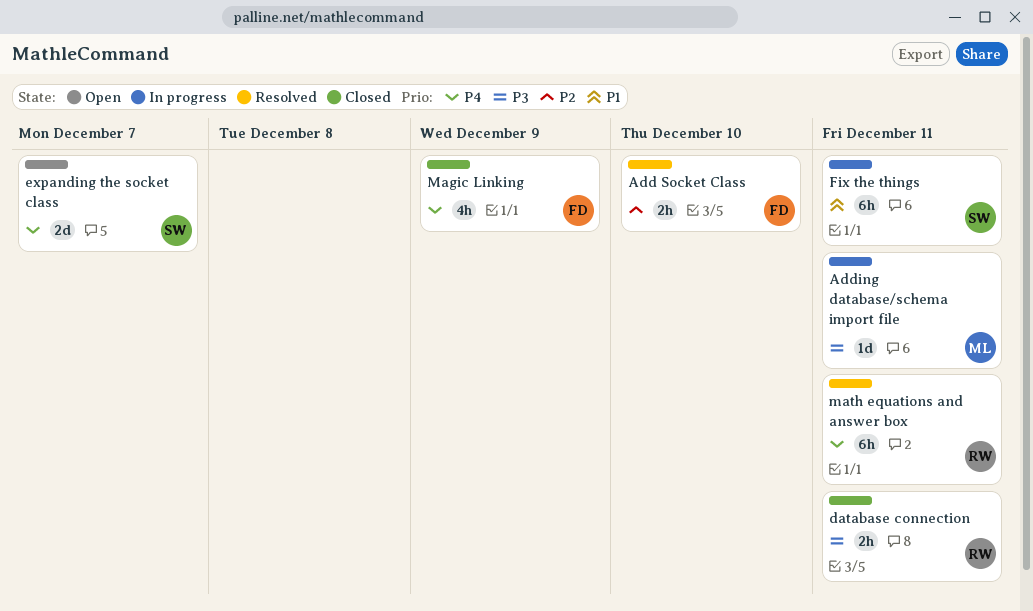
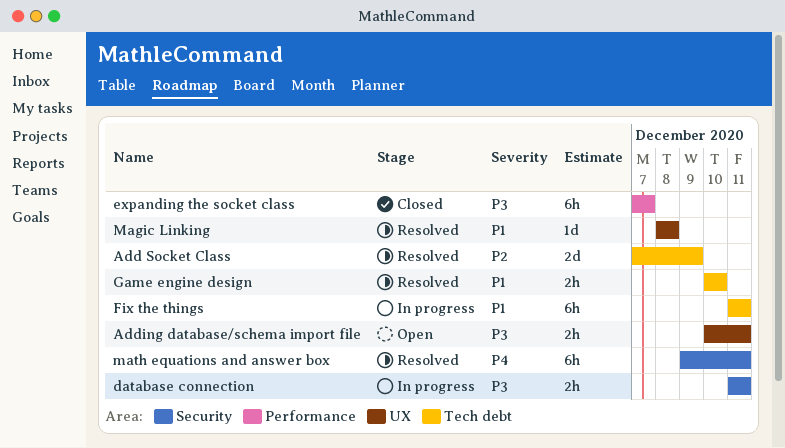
Add Socket Class, estimate: 2h -> 2d
Add Socket Class, due: Dec 10 -> Dec 9
Adding database/schema import file, status: In progress -> Open
Adding database/schema import file, estimate: 1d -> 2h
database connection, status: Closed -> In progress
expanding the socket class, status: Open -> Closed
expanding the socket class, priority: P4 -> P3
expanding the socket class, estimate: 2d -> 6h
Game engine design: none -> present
Magic Linking, status: Closed -> Resolved
Magic Linking, priority: P4 -> P1
Magic Linking, estimate: 4h -> 1d
Magic Linking, due: Dec 9 -> Dec 8

